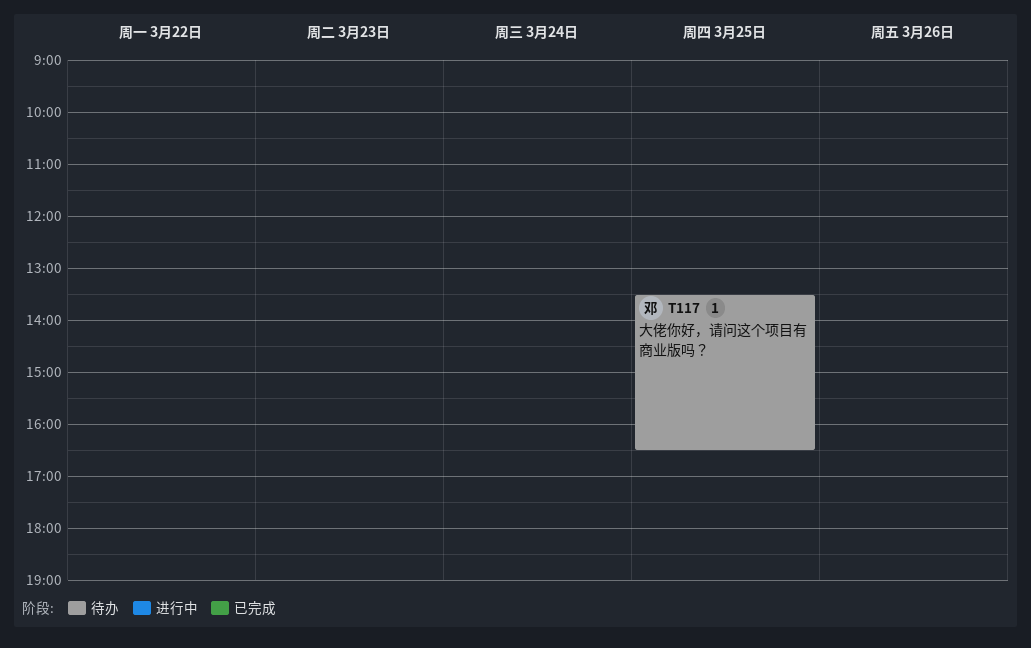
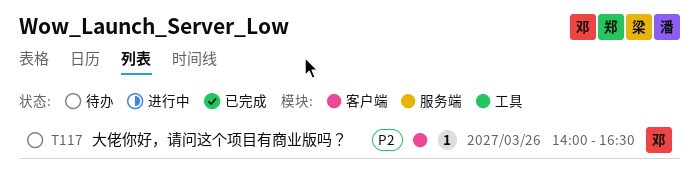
T117, day: Mar 25 -> Mar 26
T117, begins: 13:30 -> 14:00

